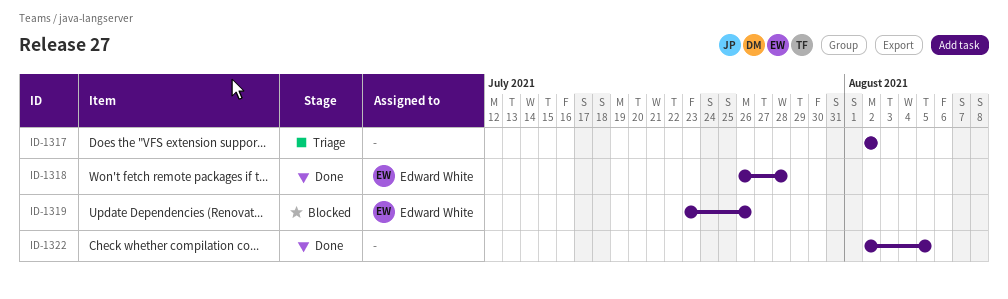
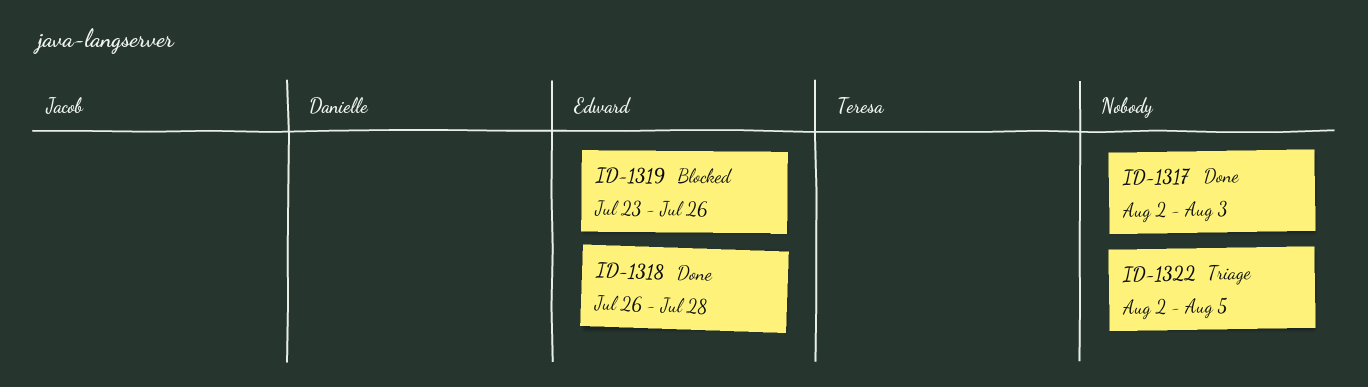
ID-1317, status: Triage -> Done
ID-1317, due: Aug 2 -> Aug 3
ID-1322, status: Done -> Triage

